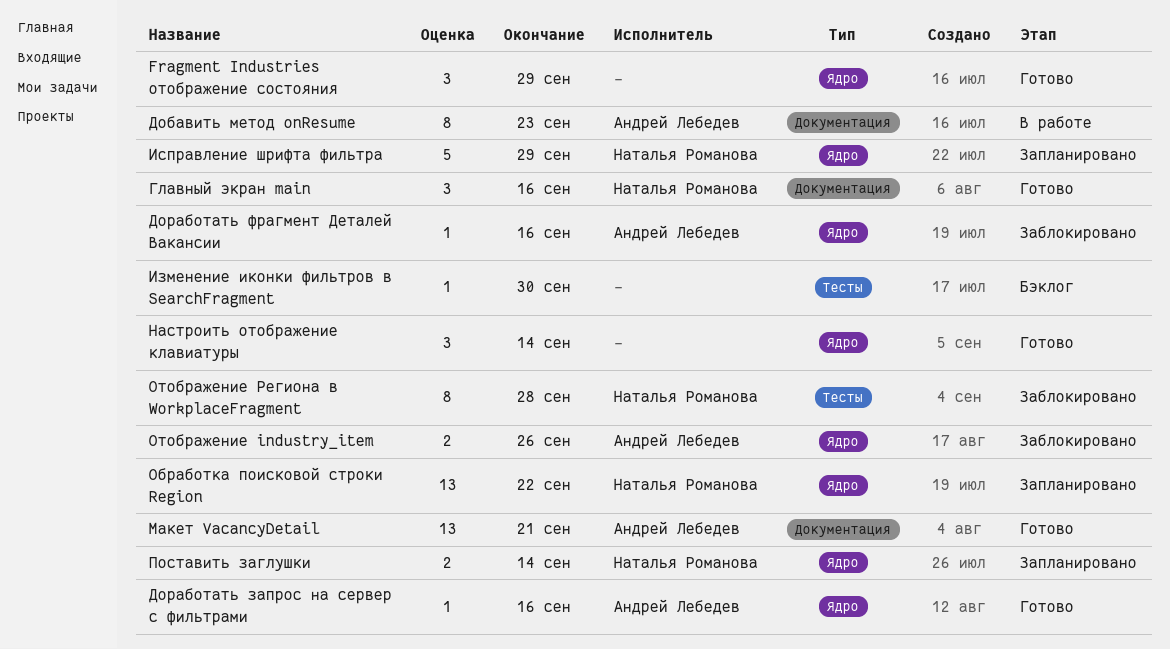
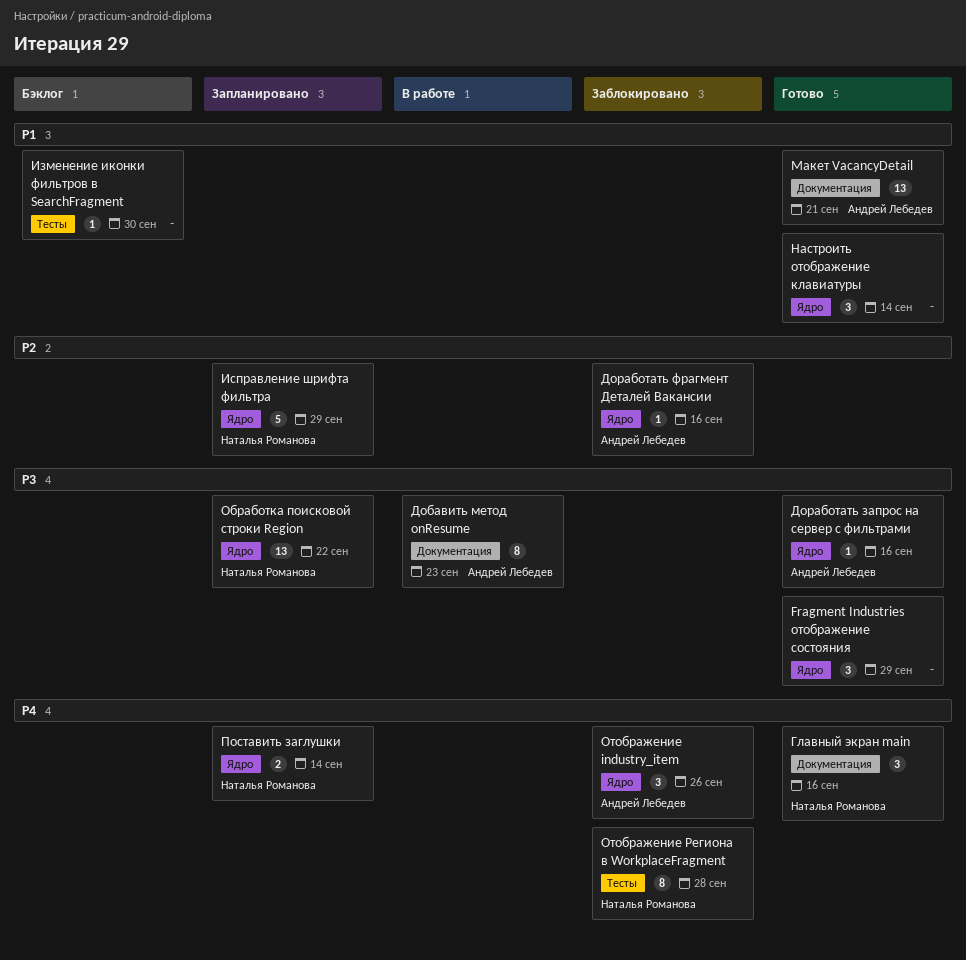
Отображение industry_item, estimate: 2 -> 3

